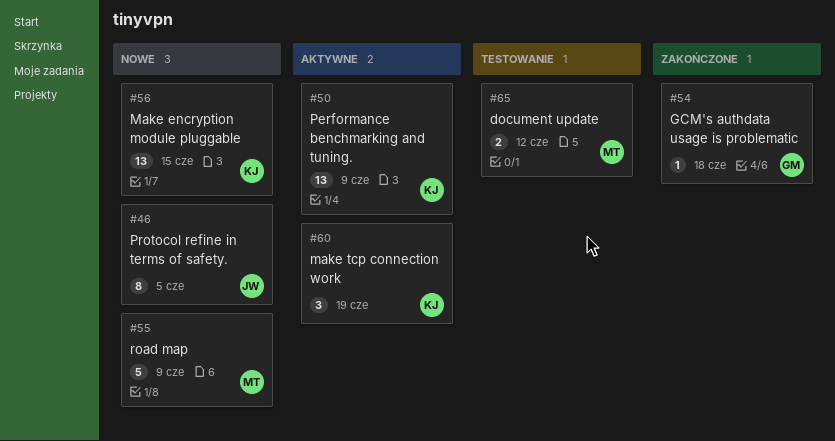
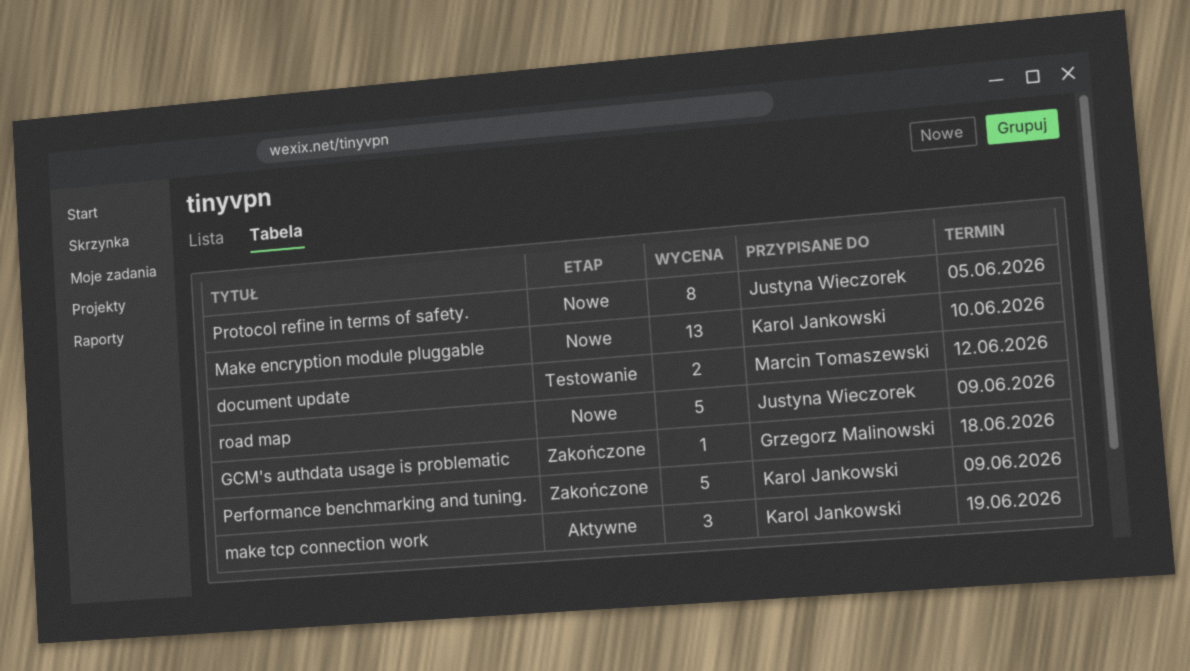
Make encryption module pluggable, due: Jun 15 -> Jun 10
Performance benchmarking and tuning., status: Aktywne -> Zakończone
Performance benchmarking and tuning., estimate: 13 -> 5
road map, owner: Marcin Tomaszewski -> Justyna Wieczorek

